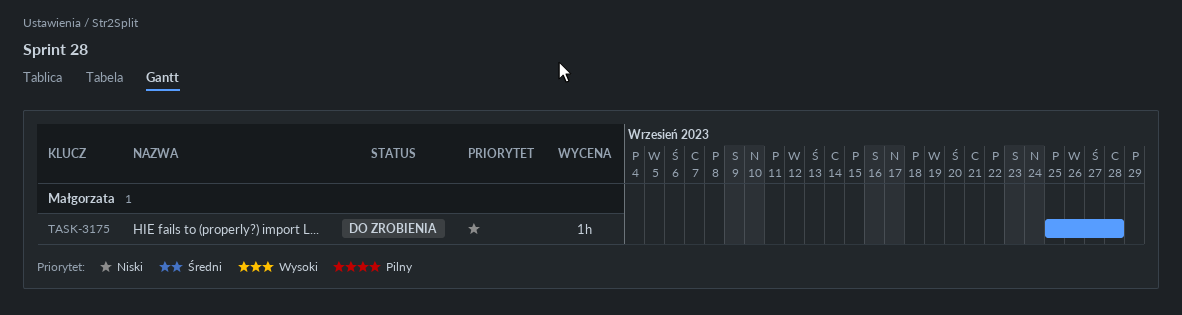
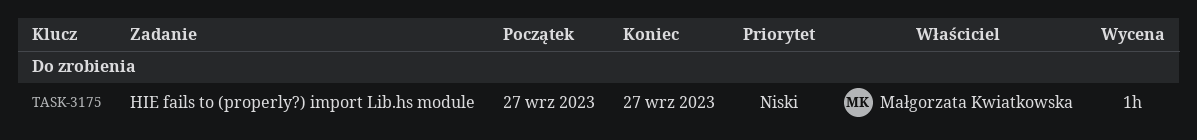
TASK-3175, start: Sep 25 -> Sep 27
TASK-3175, due: Sep 28 -> Sep 27

